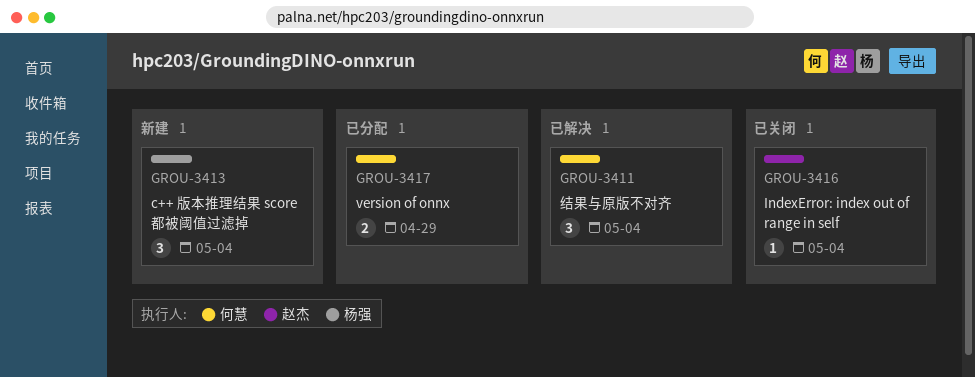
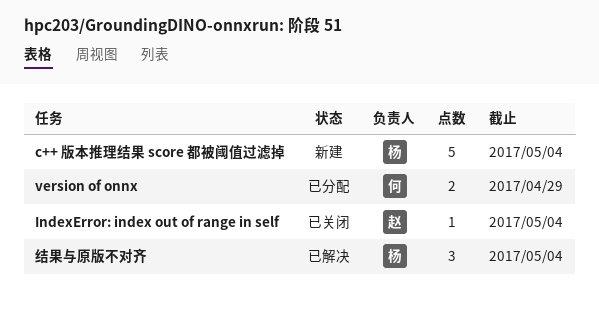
c++ 版本推理结果 score 都被阈值过滤掉, estimate: 3 -> 5
结果与原版不对齐, owner: 何慧 -> 杨强

